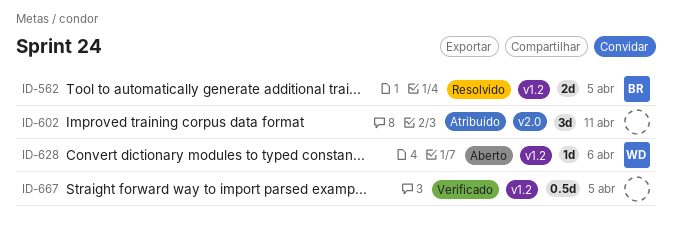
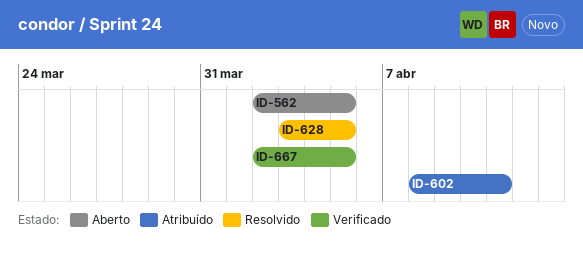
ID-562, status: Resolvido -> Aberto
ID-628, status: Aberto -> Resolvido
ID-628, due: Apr 6 -> Apr 5

